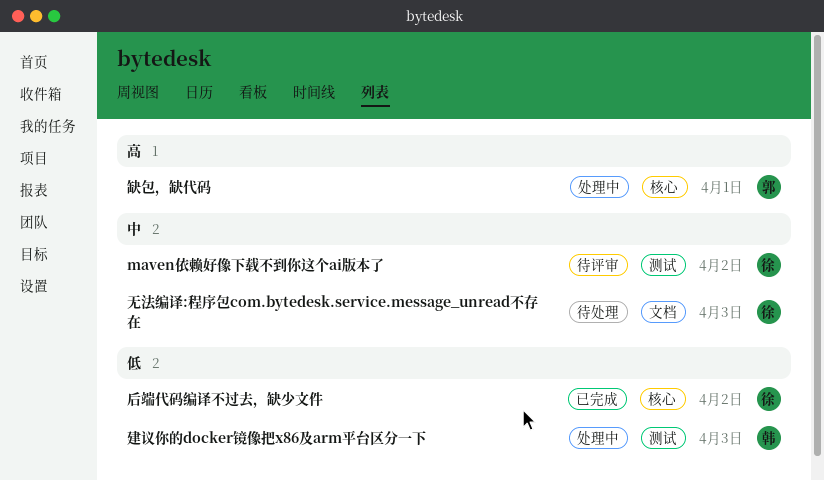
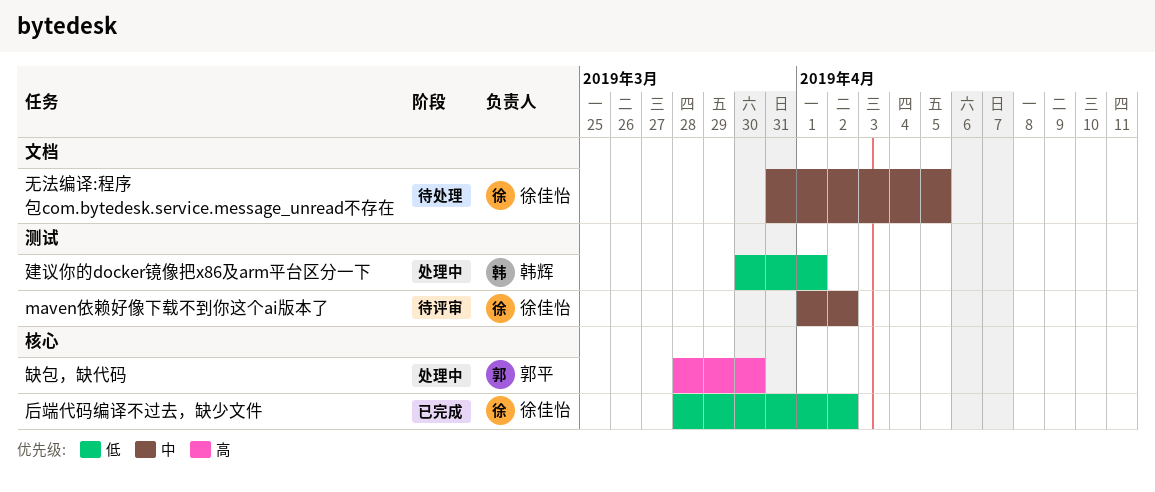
建议你的docker镜像把x86及arm平台区分一下, due: Apr 3 -> Apr 1
无法编译:程序包com.bytedesk.service.message_unread不存在, due: Apr 3 -> Apr 5
缺包，缺代码, due: Apr 1 -> Mar 30

